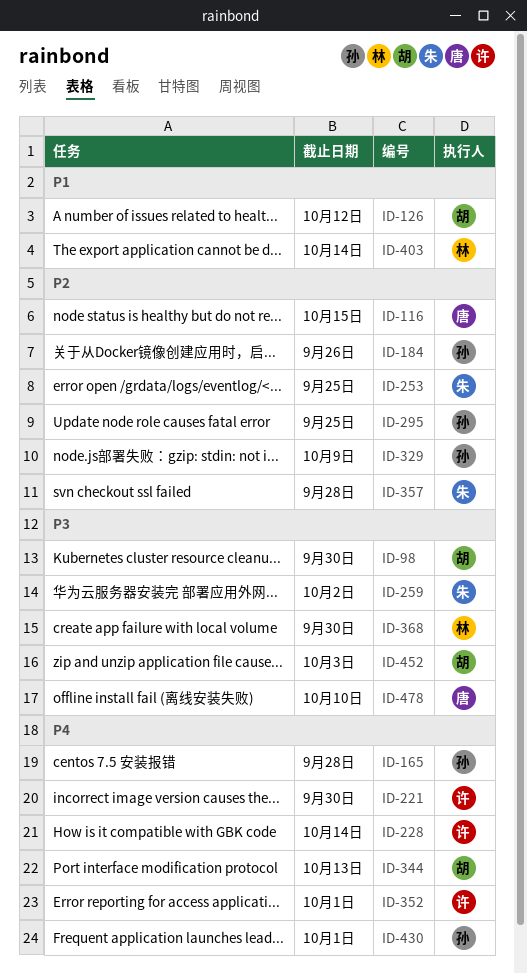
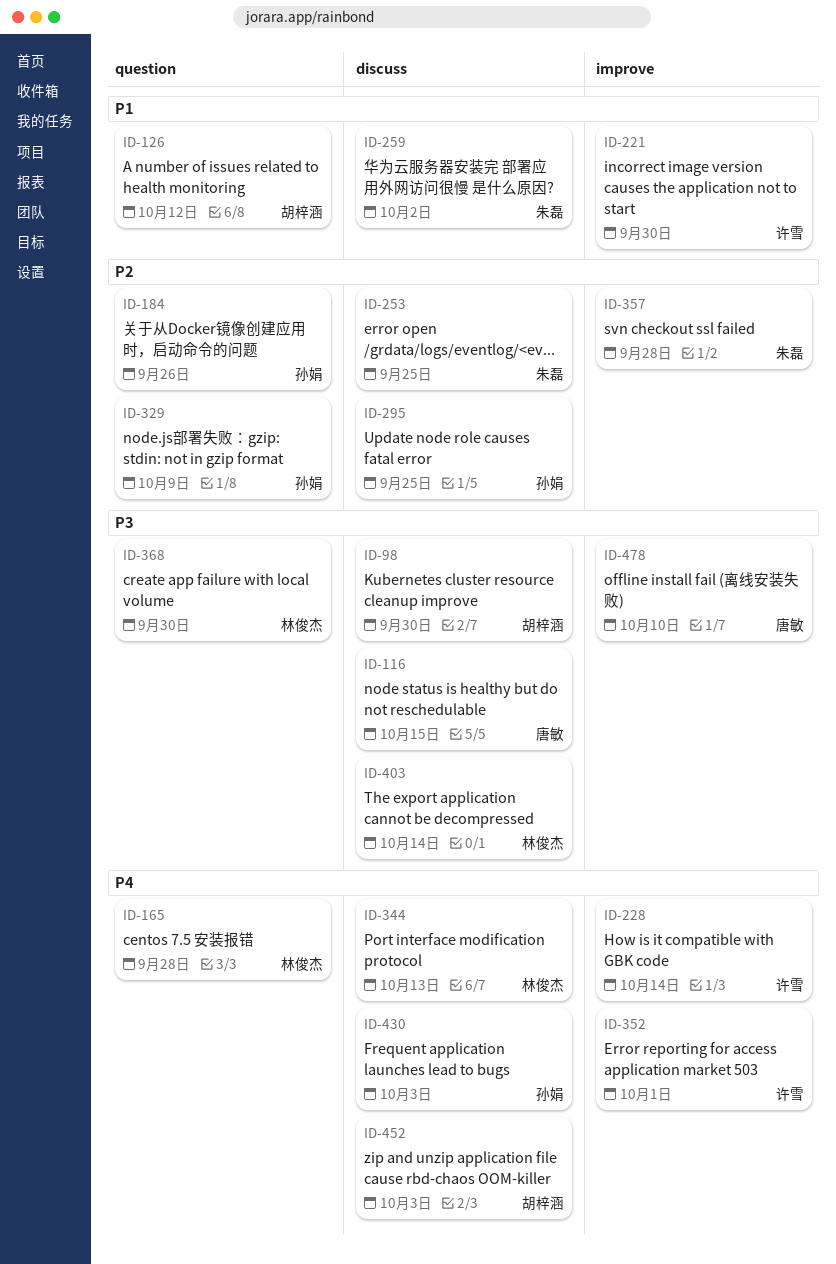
ID-116, priority: P2 -> P3
ID-165, owner: 孙娟 -> 林俊杰
ID-221, priority: P4 -> P1
ID-259, priority: P3 -> P1
ID-344, owner: 胡梓涵 -> 林俊杰
ID-403, priority: P1 -> P3
ID-430, due: Oct 1 -> Oct 3
ID-452, priority: P3 -> P4

